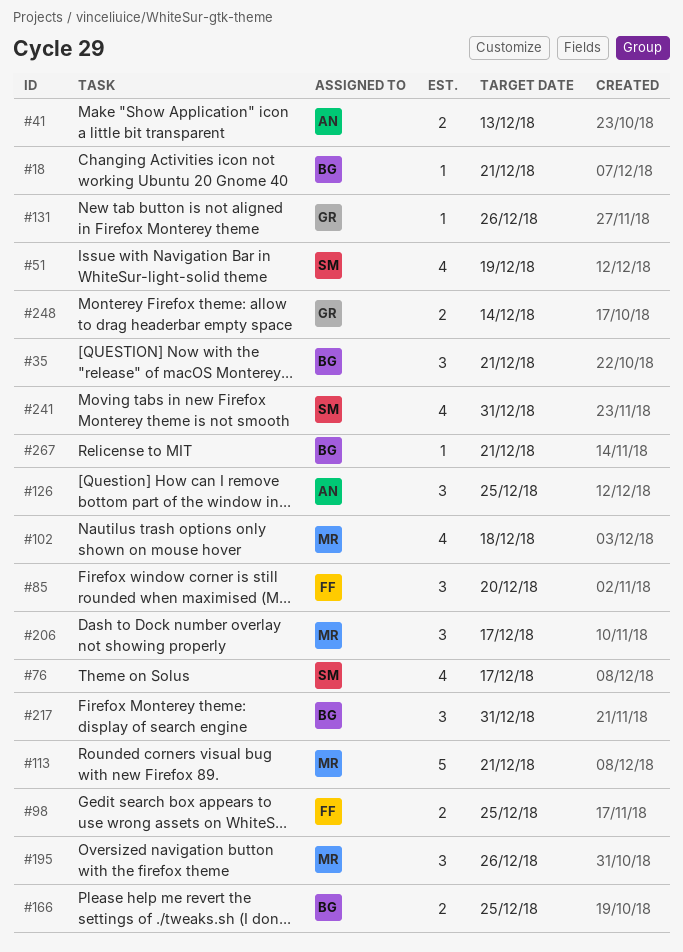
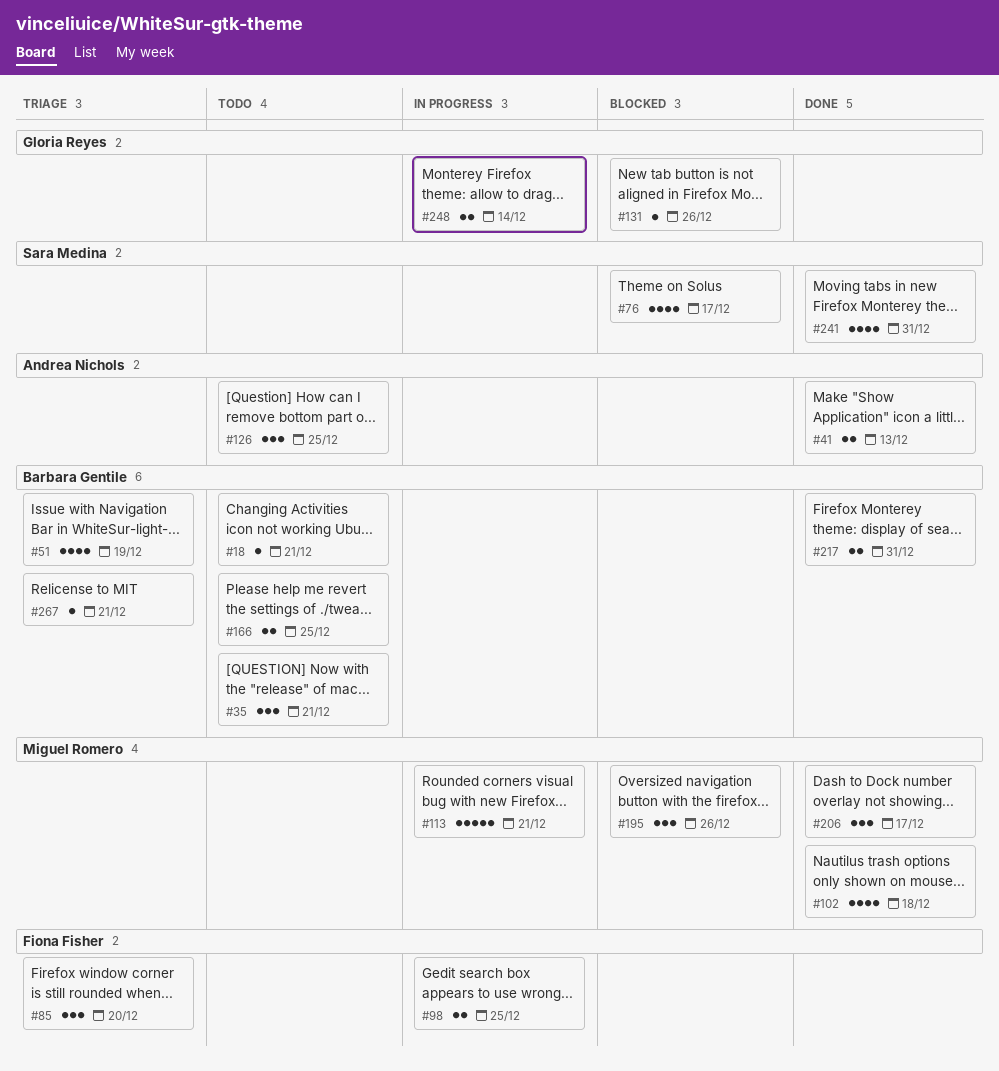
#51, owner: Sara Medina -> Barbara Gentile
#217, estimate: 3 -> 2

